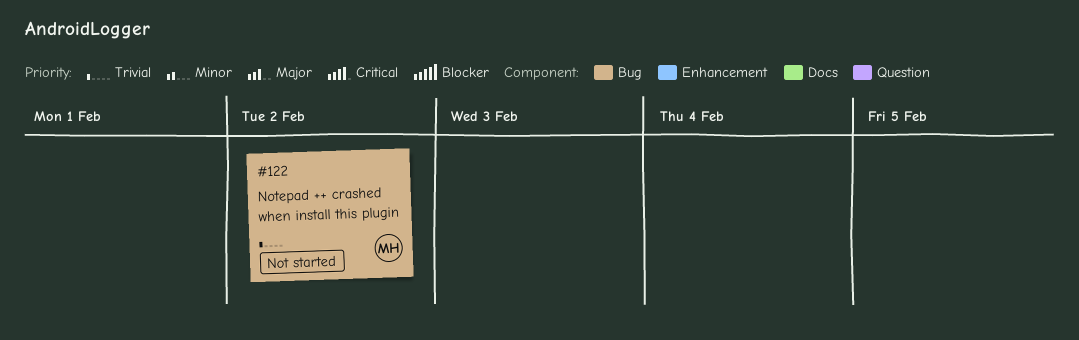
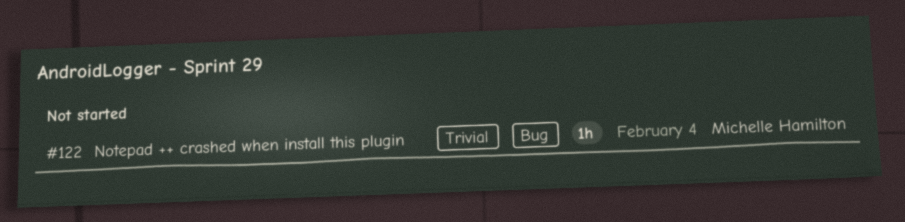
#122, due: Feb 2 -> Feb 4

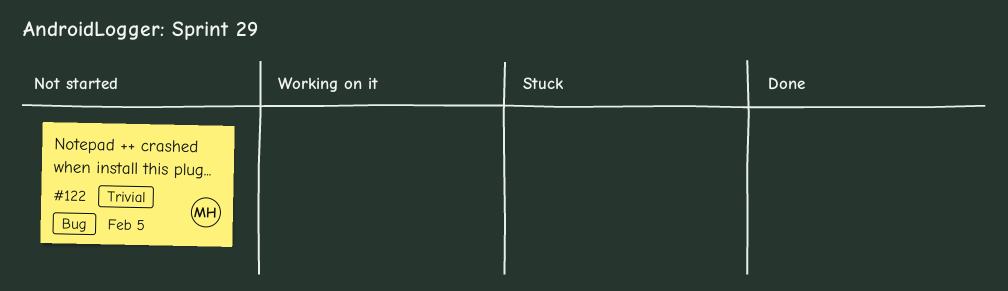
#122, due: Feb 4 -> Feb 5

